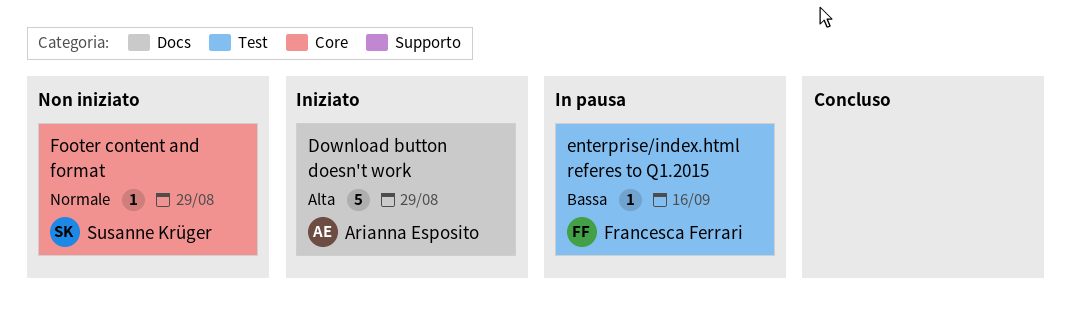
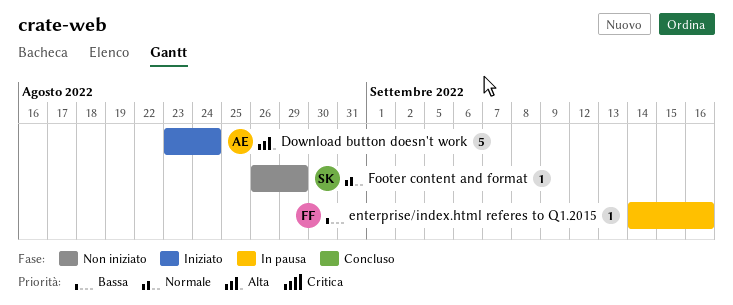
Download button doesn't work, due: Aug 29 -> Aug 24

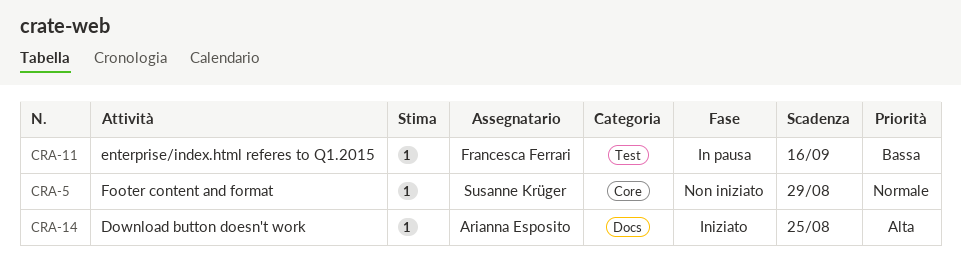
Download button doesn't work, estimate: 5 -> 1
Download button doesn't work, due: Aug 24 -> Aug 25

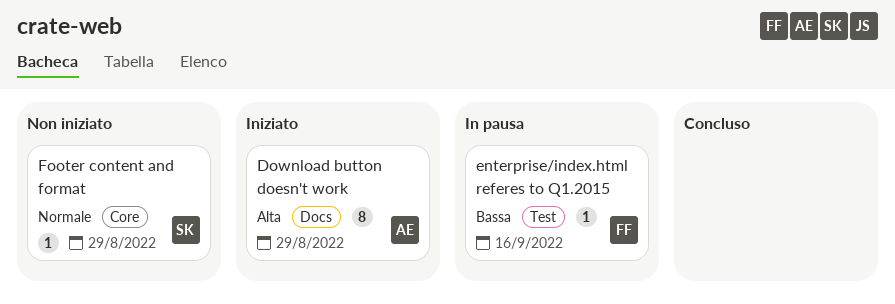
Download button doesn't work, estimate: 1 -> 8
Download button doesn't work, due: Aug 25 -> Aug 29

